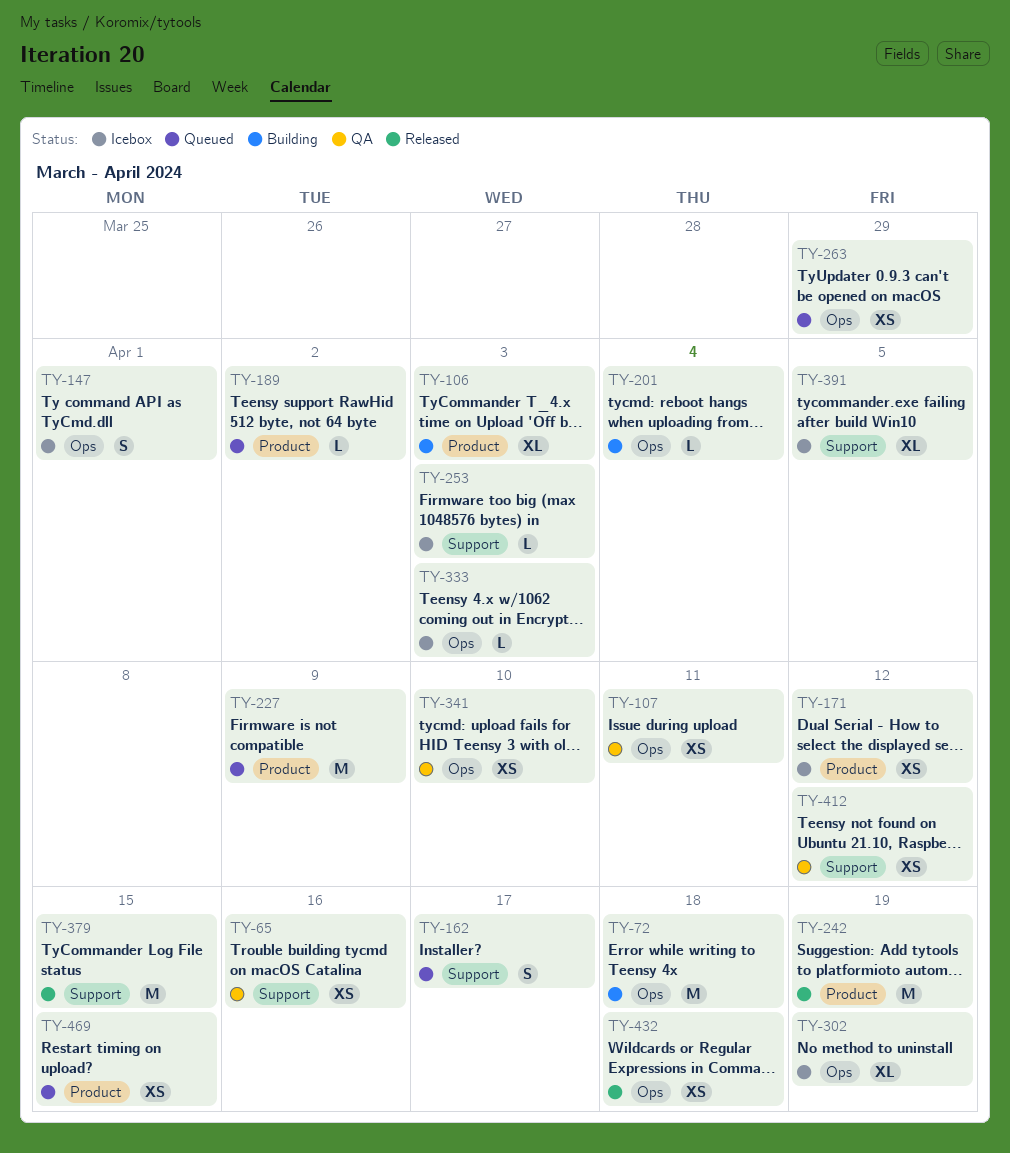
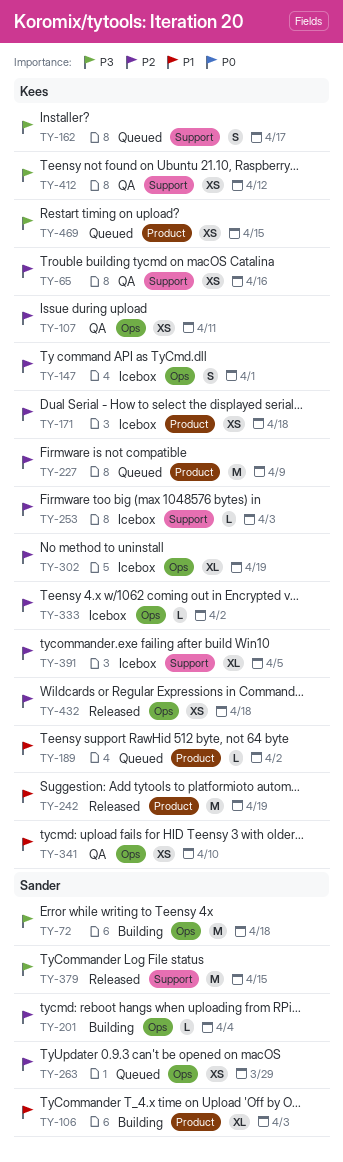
TY-171, due: Apr 12 -> Apr 18
TY-333, due: Apr 3 -> Apr 2

